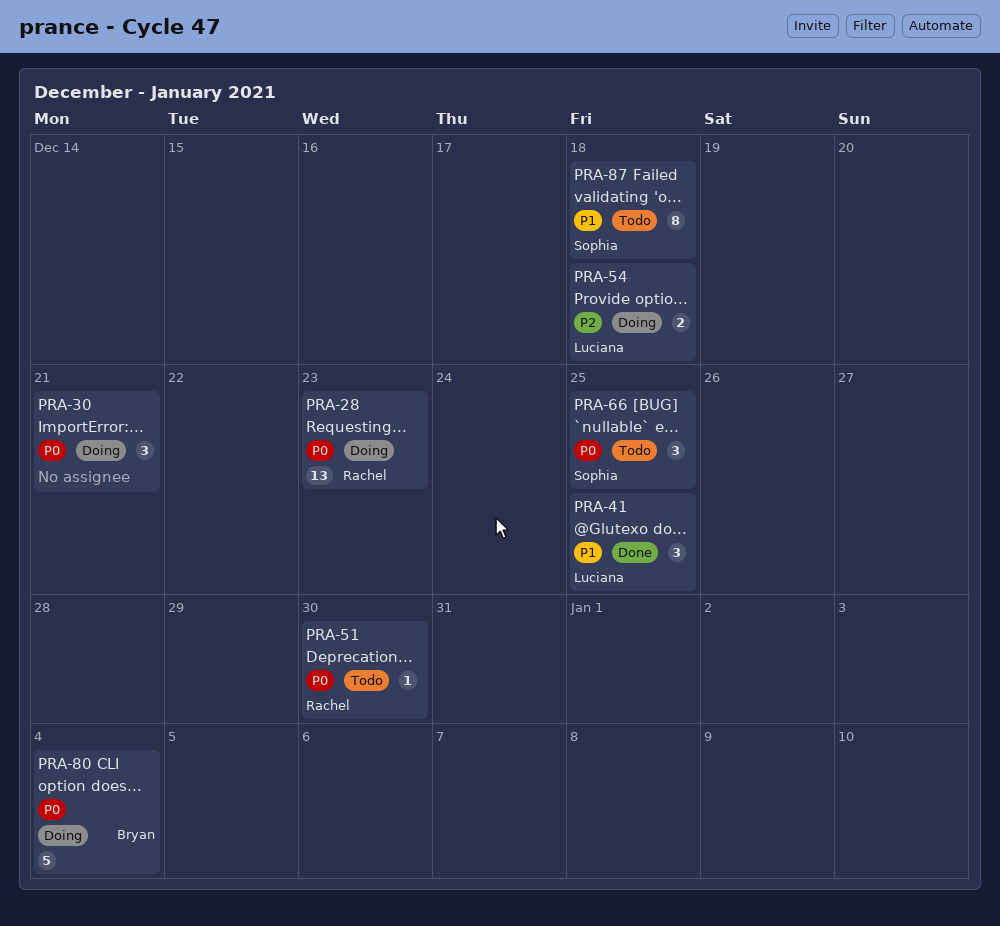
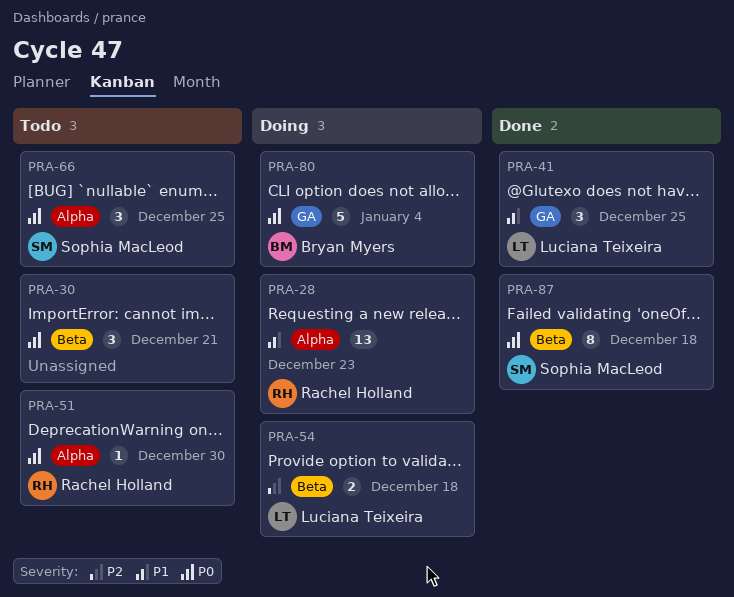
PRA-28, priority: P0 -> P1
PRA-30, status: Doing -> Todo
PRA-87, status: Todo -> Done
PRA-87, priority: P1 -> P0

